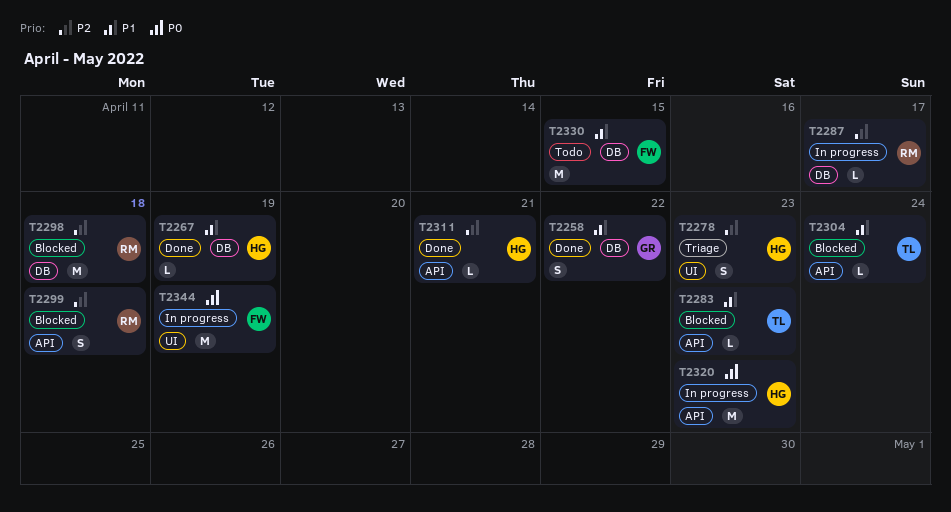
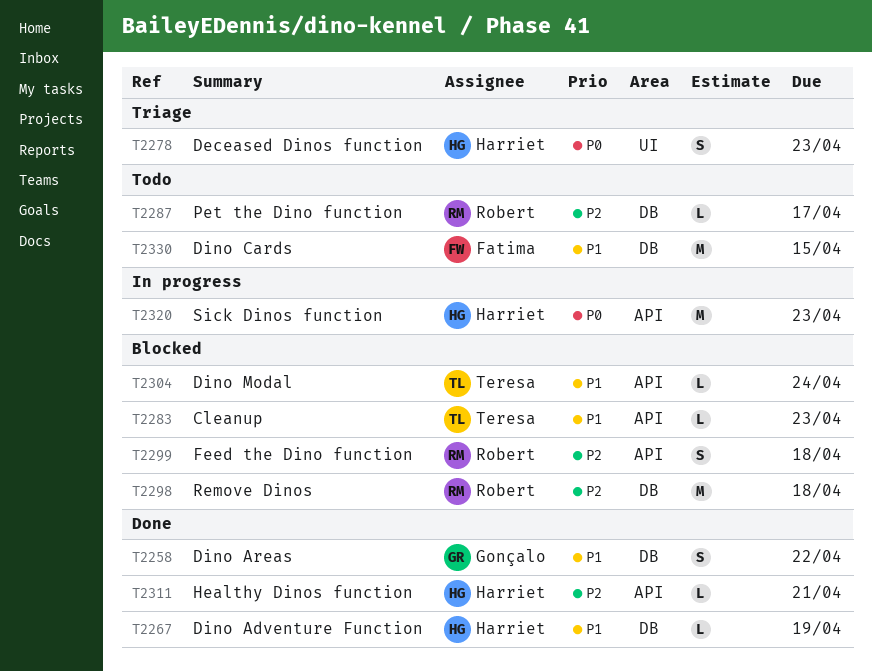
T2278, priority: P2 -> P0
T2287, status: In progress -> Todo
T2344: present -> none

